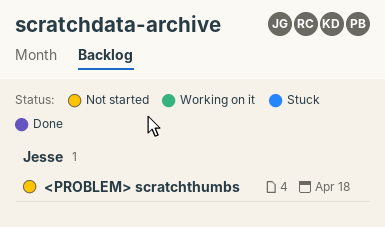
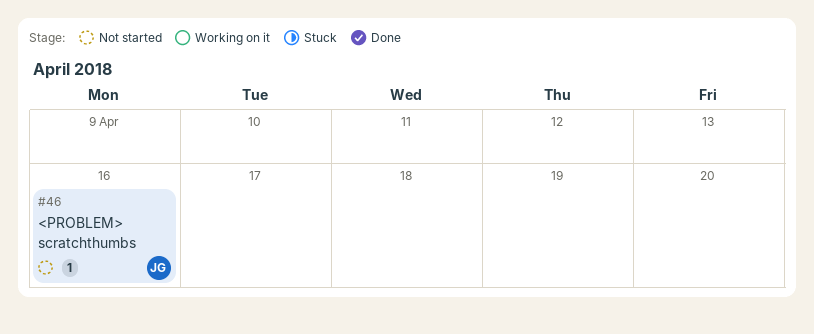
<PROBLEM> scratchthumbs, due: Apr 18 -> Apr 16

